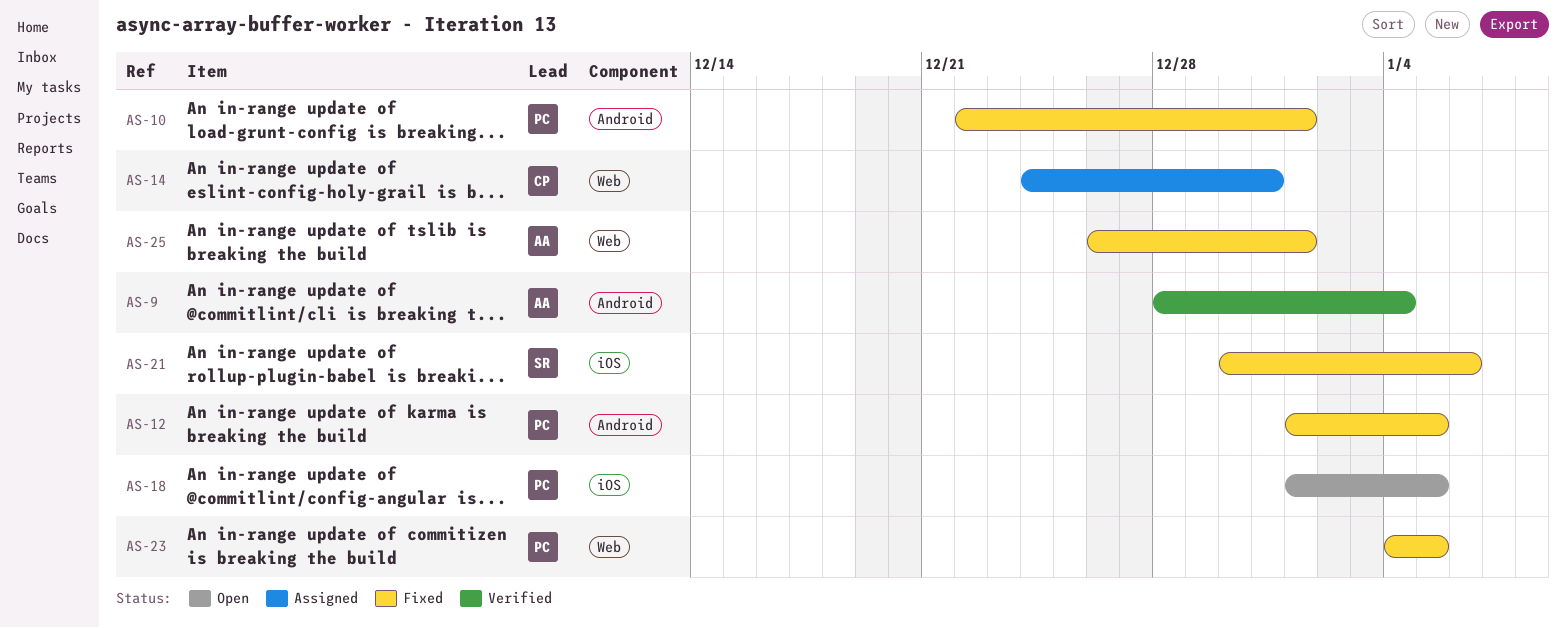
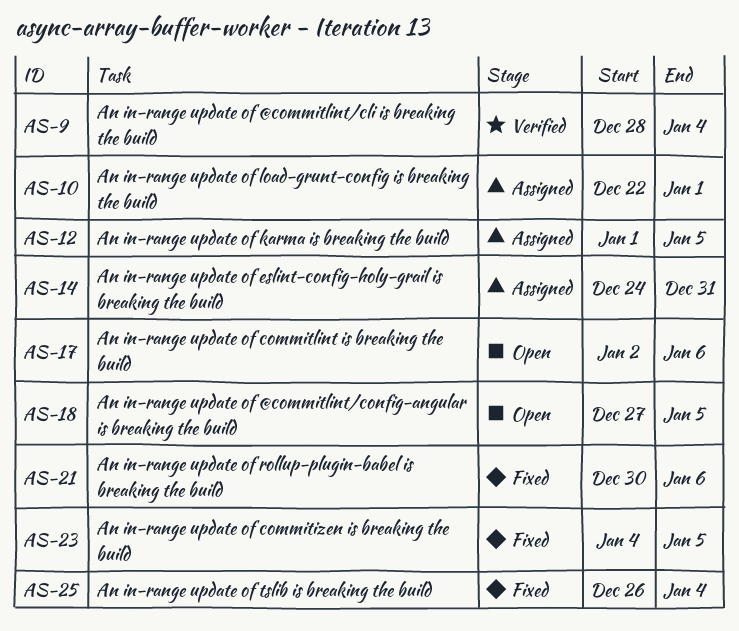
AS-10, status: Fixed -> Assigned
AS-12, status: Fixed -> Assigned
AS-17: none -> present
AS-18, start: Jan 1 -> Dec 27
AS-25, due: Jan 1 -> Jan 4

